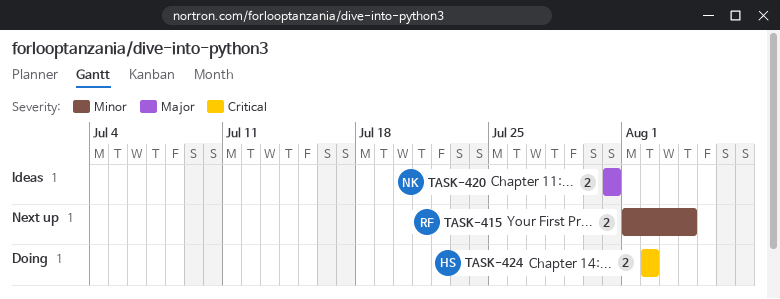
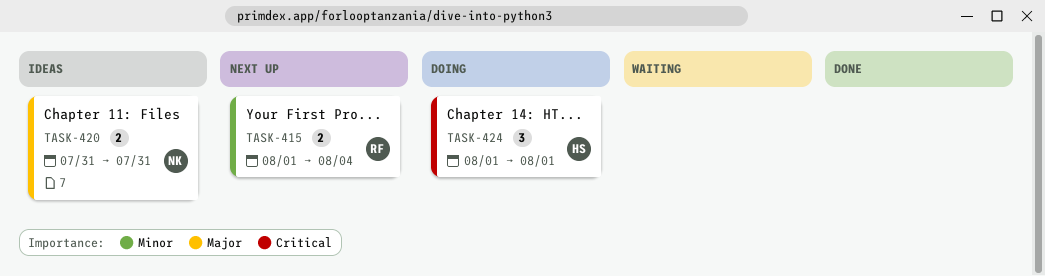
TASK-424, estimate: 2 -> 3
TASK-424, start: Aug 2 -> Aug 1
TASK-424, due: Aug 2 -> Aug 1

